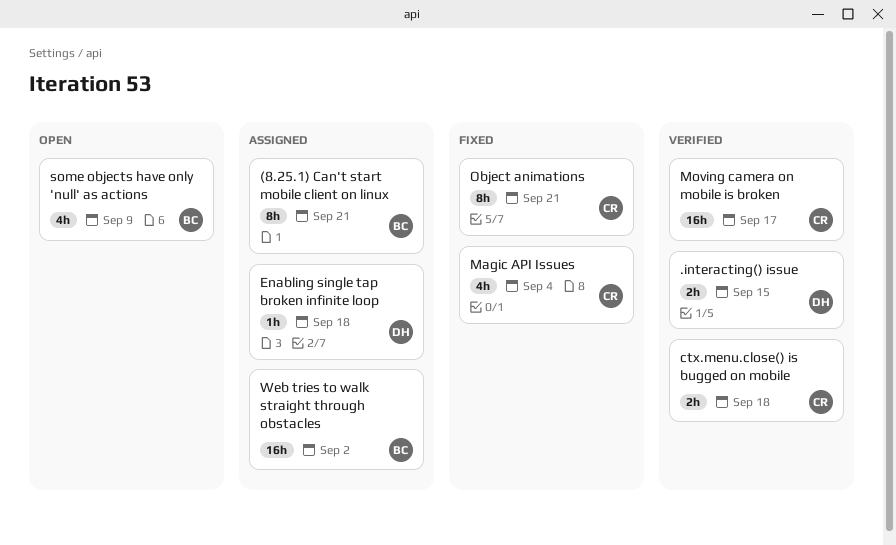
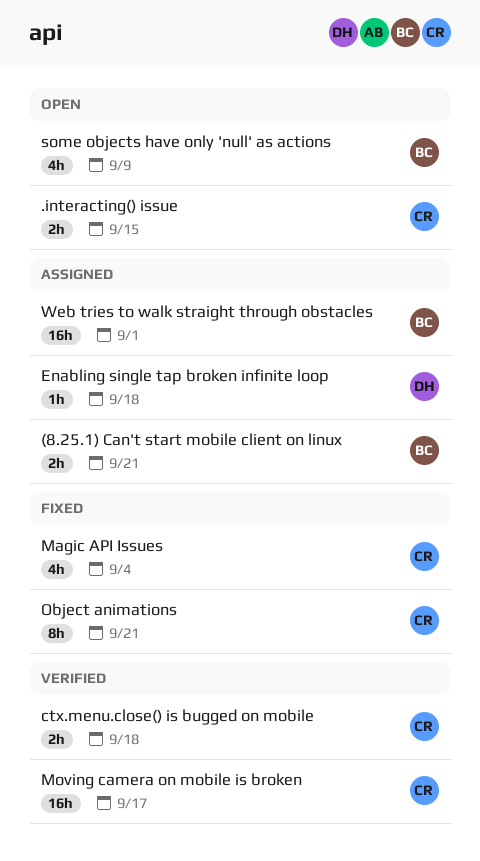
(8.25.1) Can't start mobile client on linux, estimate: 8h -> 2h
.interacting() issue, status: Verified -> Open
.interacting() issue, owner: DH -> CR
Web tries to walk straight through obstacles, due: Sep 2 -> Sep 1

